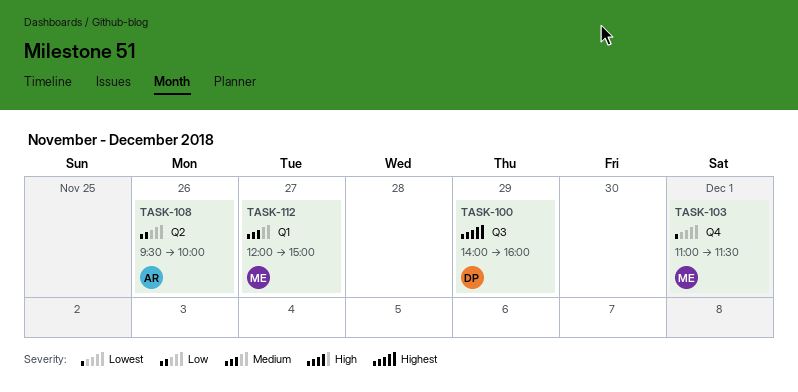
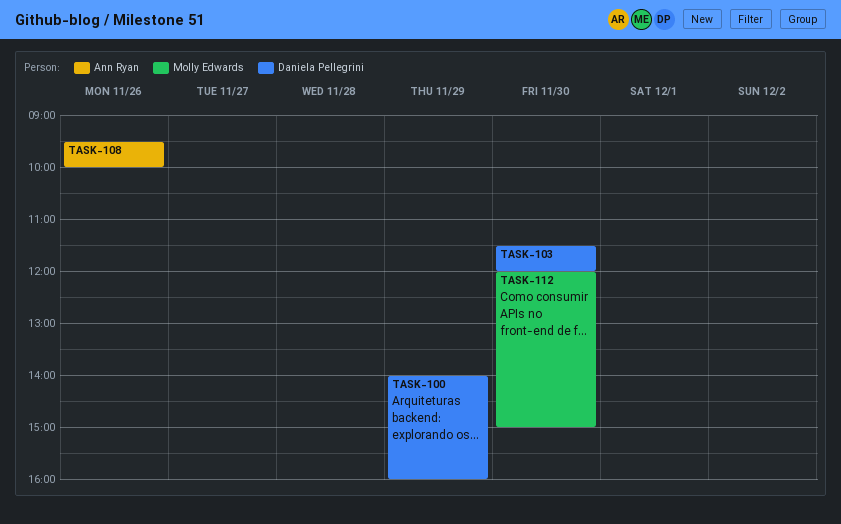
TASK-103, owner: Molly Edwards -> Daniela Pellegrini
TASK-103, day: Dec 1 -> Nov 30
TASK-103, begins: 11:00 -> 11:30
TASK-103, ends: 11:30 -> 12:00
TASK-112, day: Nov 27 -> Nov 30

